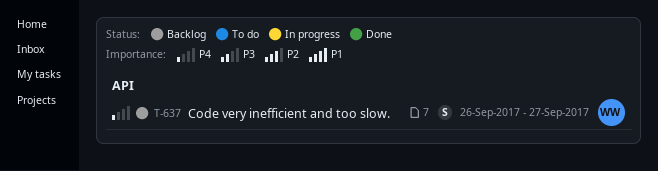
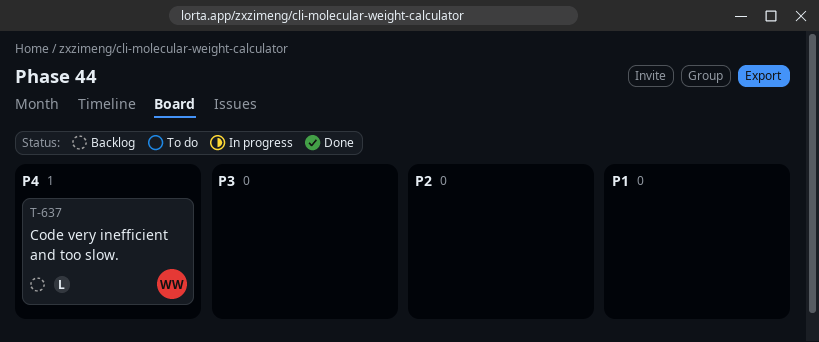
T-637, estimate: S -> L

